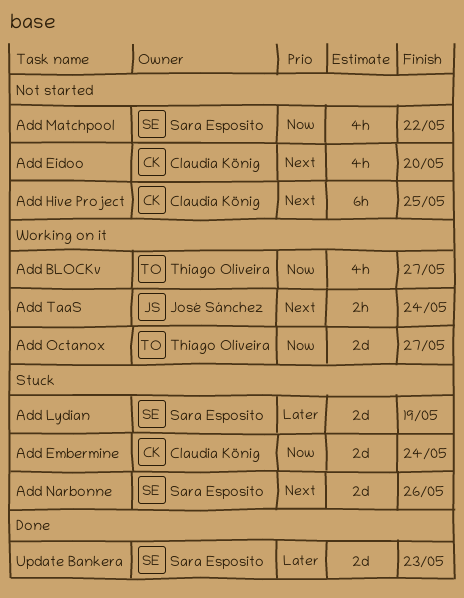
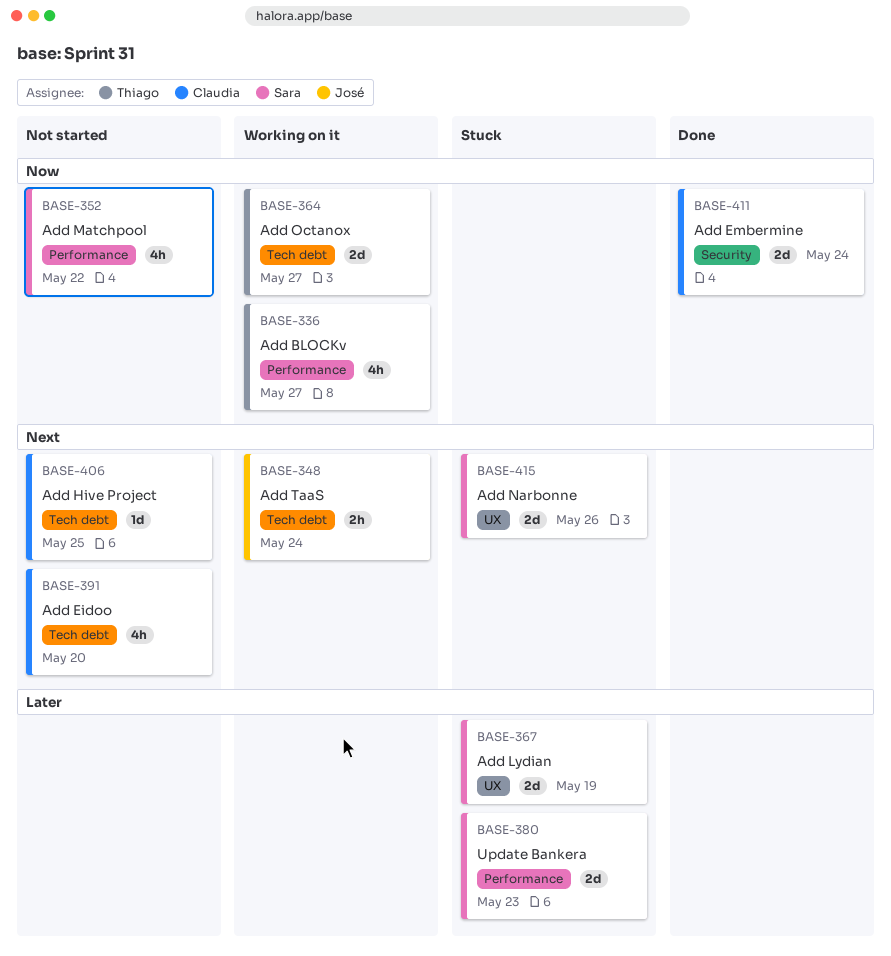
Add Embermine, status: Stuck -> Done
Add Hive Project, estimate: 6h -> 1d
Update Bankera, status: Done -> Stuck

